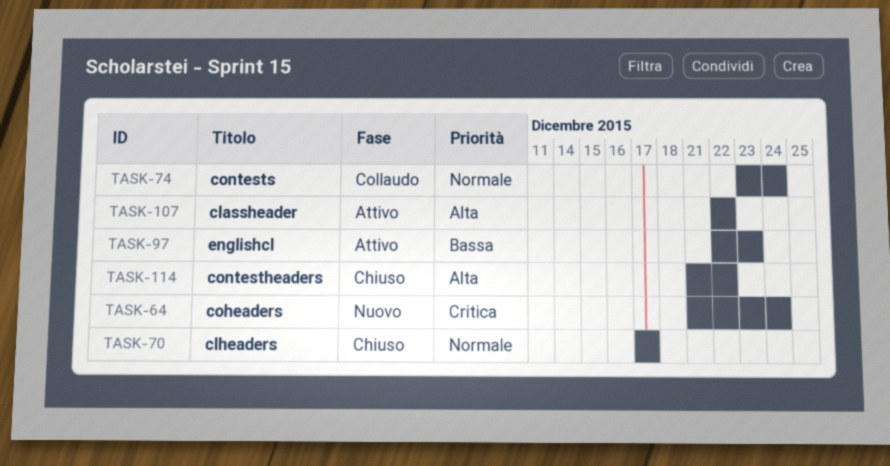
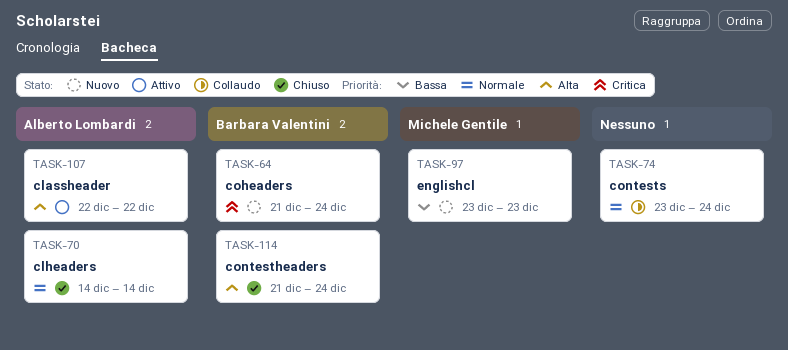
TASK-70, start: Dec 17 -> Dec 14
TASK-70, due: Dec 17 -> Dec 14
TASK-97, status: Attivo -> Nuovo
TASK-97, start: Dec 22 -> Dec 23
TASK-114, due: Dec 22 -> Dec 24

